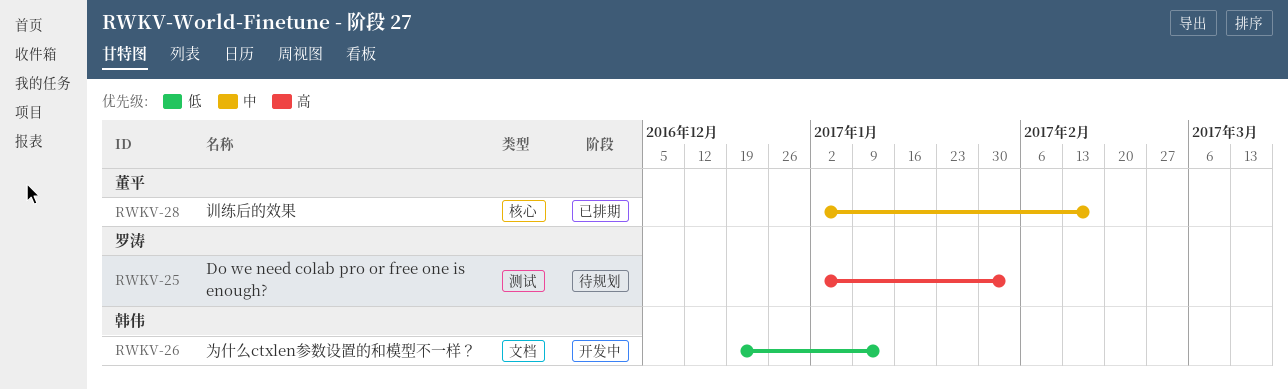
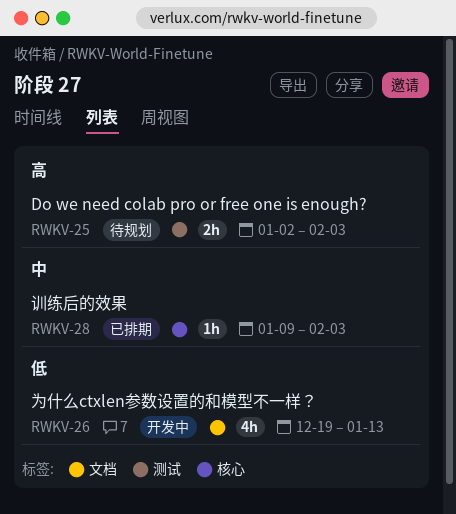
RWKV-28, start: Jan 2 -> Jan 9
RWKV-28, due: Feb 17 -> Feb 3

